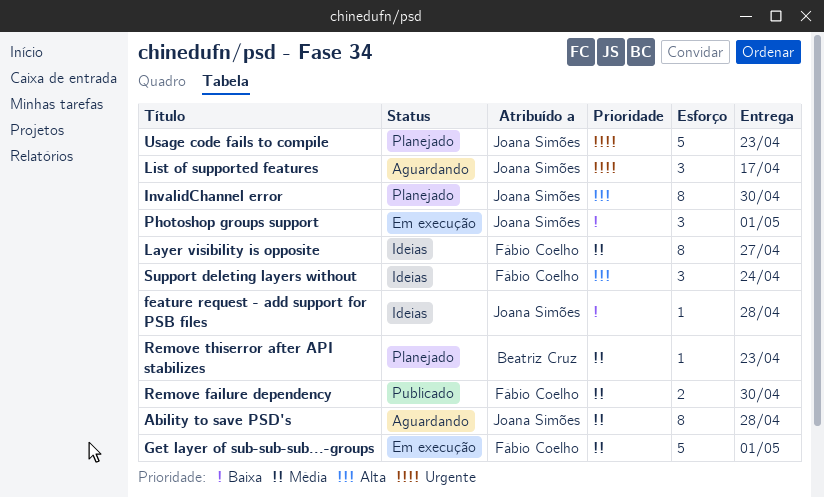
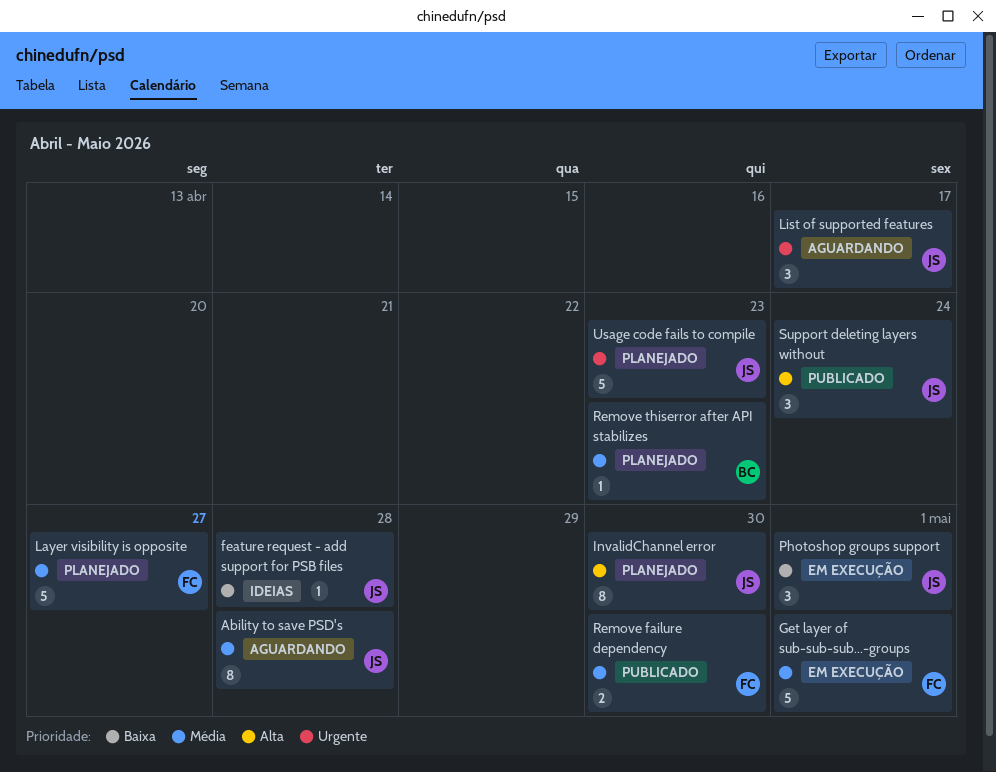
Layer visibility is opposite, status: Ideias -> Planejado
Layer visibility is opposite, estimate: 8 -> 5
Support deleting layers without, status: Ideias -> Publicado
Support deleting layers without, owner: Fábio Coelho -> Joana Simões

